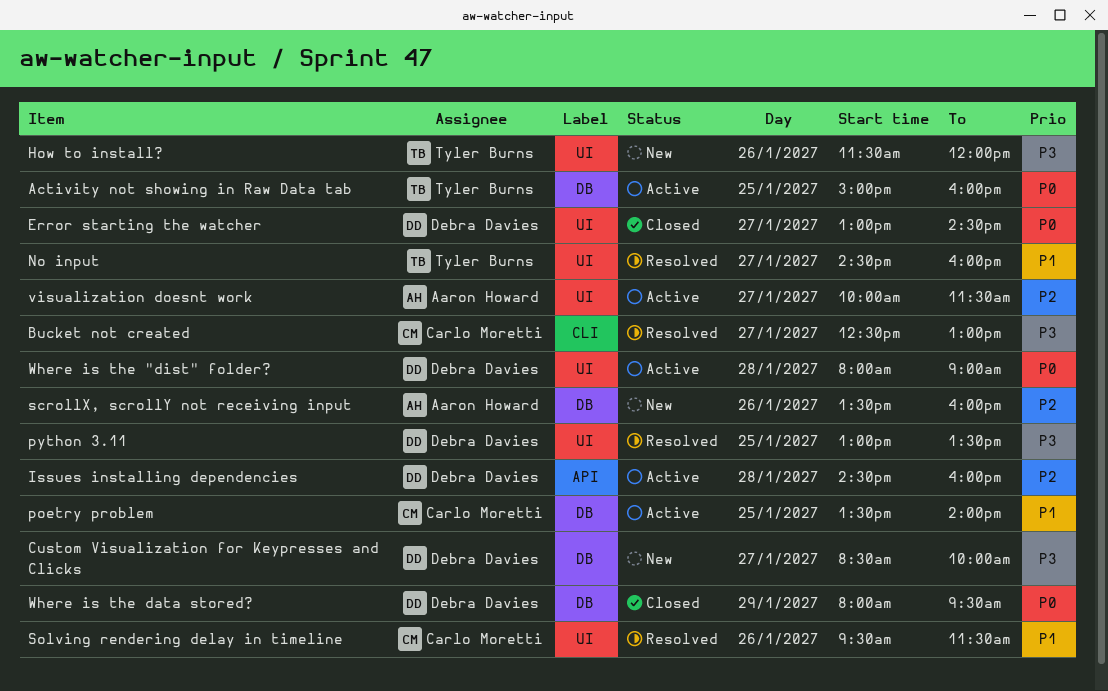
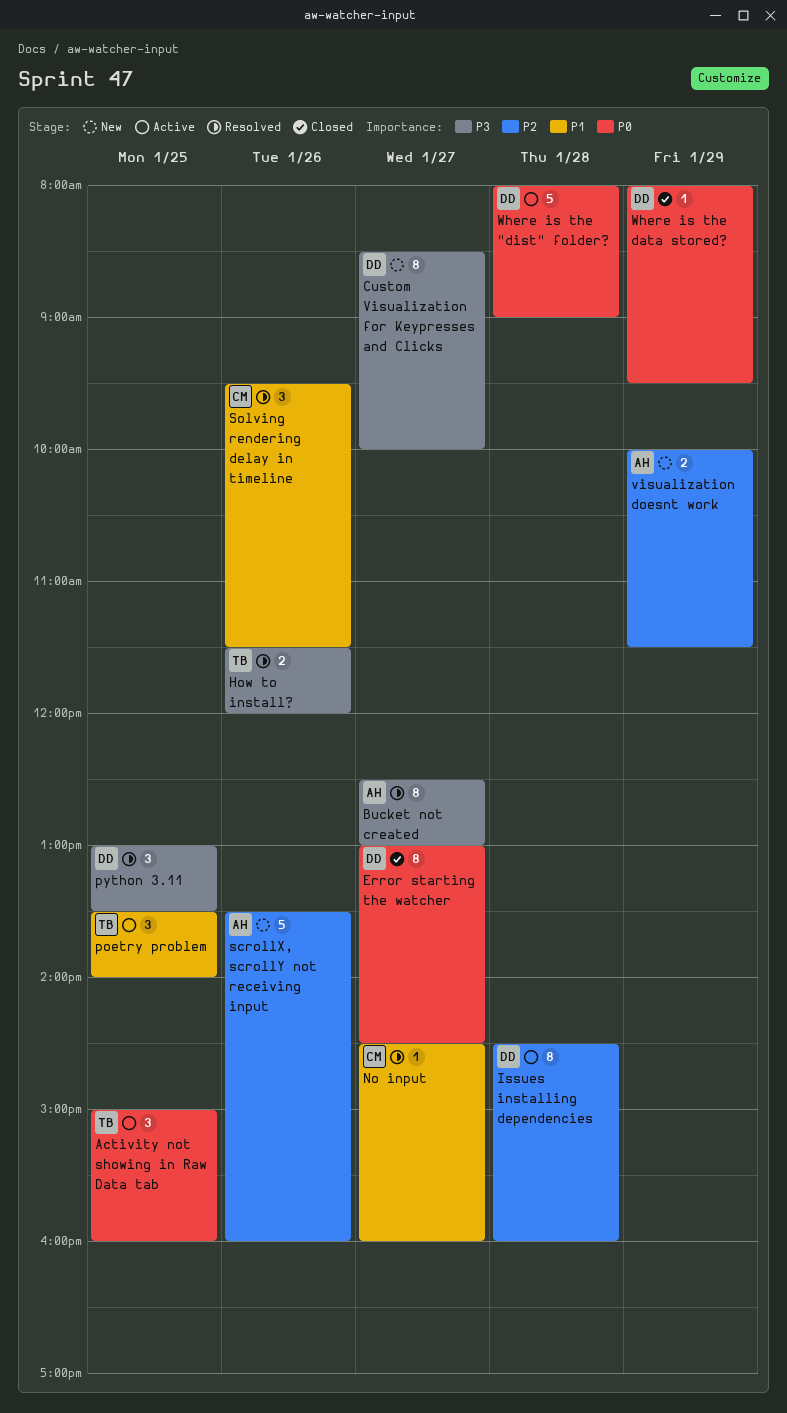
Bucket not created, owner: Carlo Moretti -> Aaron Howard
How to install?, status: New -> Resolved
No input, owner: Tyler Burns -> Carlo Moretti
poetry problem, owner: Carlo Moretti -> Tyler Burns
visualization doesnt work, status: Active -> New
visualization doesnt work, day: Jan 27 -> Jan 29

